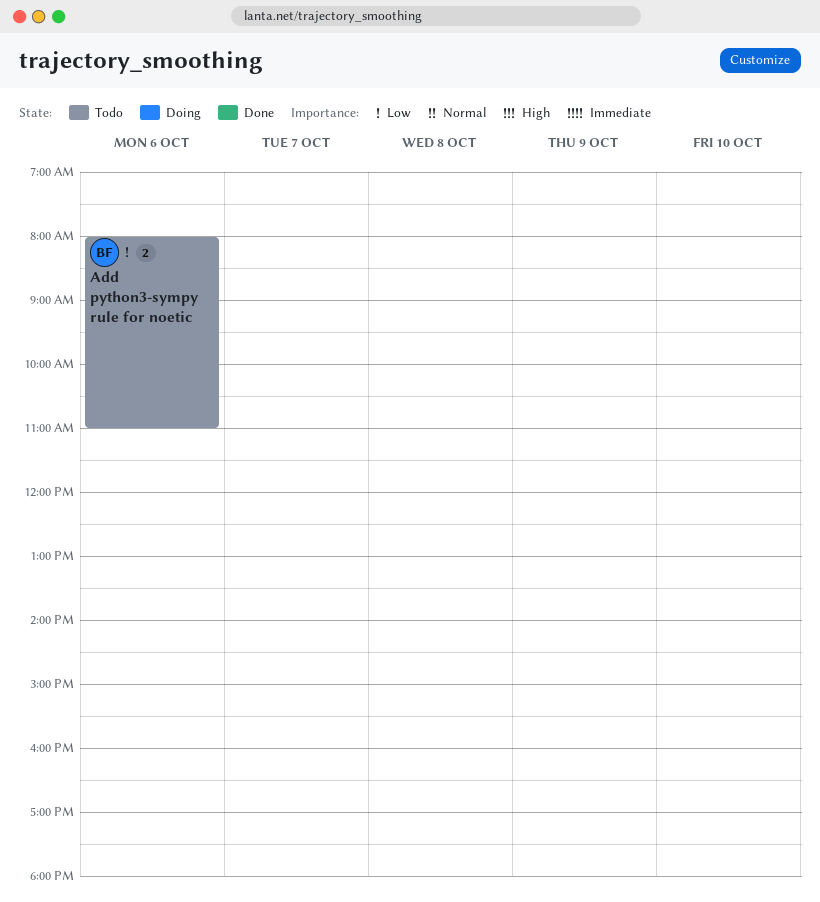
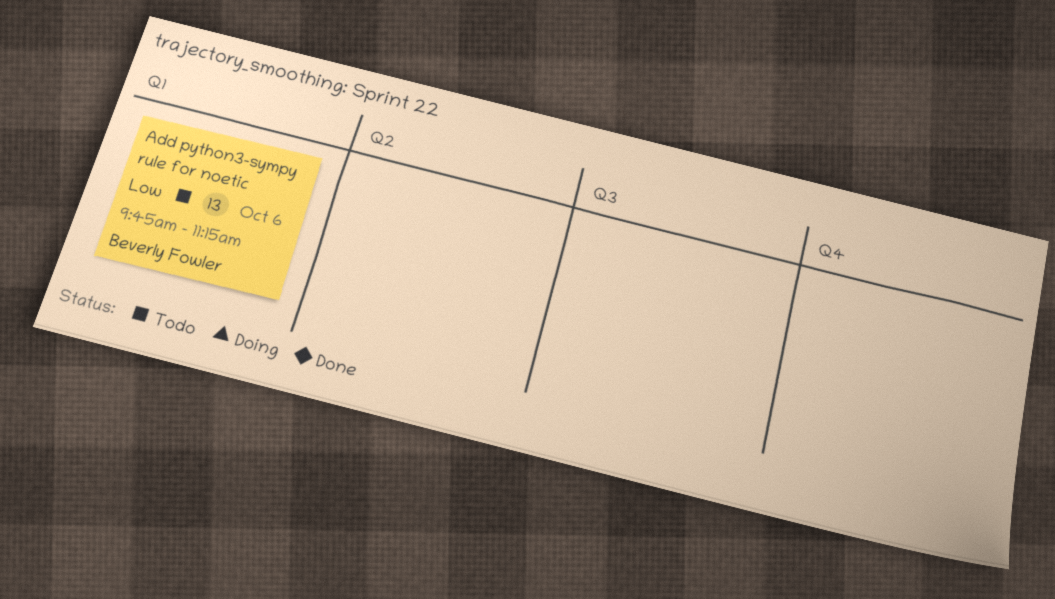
Add python3-sympy rule for noetic, estimate: 2 -> 13
Add python3-sympy rule for noetic, begins: 08:00 -> 09:45
Add python3-sympy rule for noetic, ends: 11:00 -> 11:15

